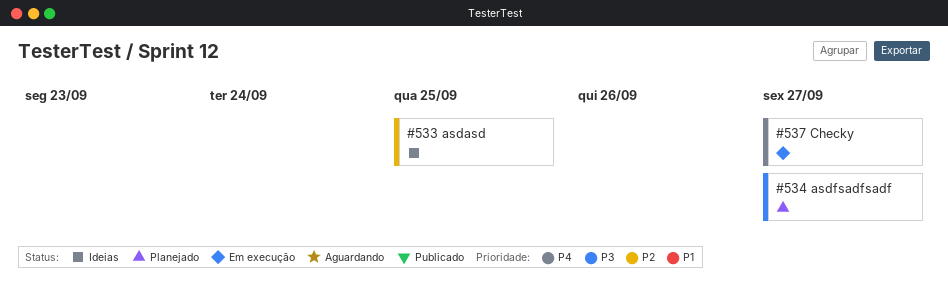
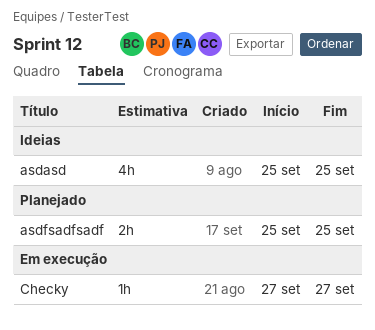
asdfsadfsadf, due: Sep 27 -> Sep 25

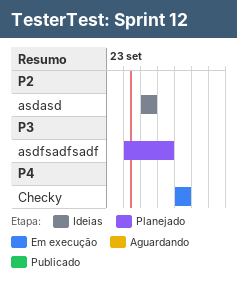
asdfsadfsadf, start: Sep 25 -> Sep 24
asdfsadfsadf, due: Sep 25 -> Sep 26

